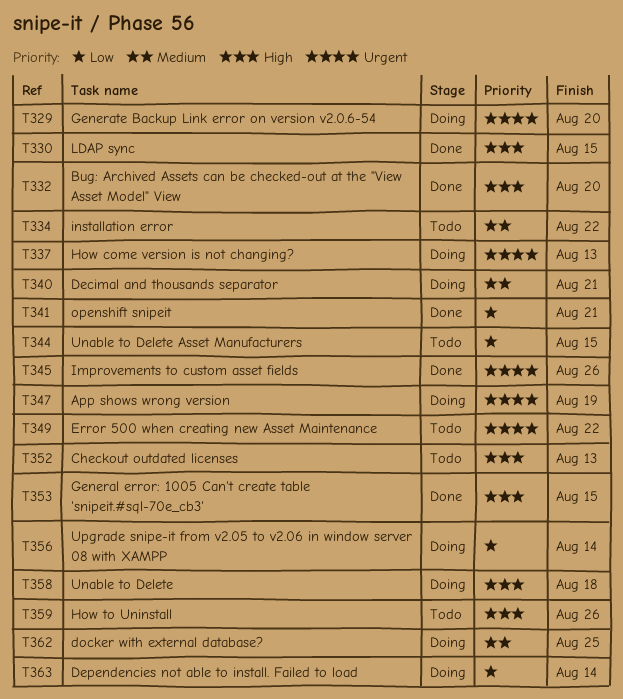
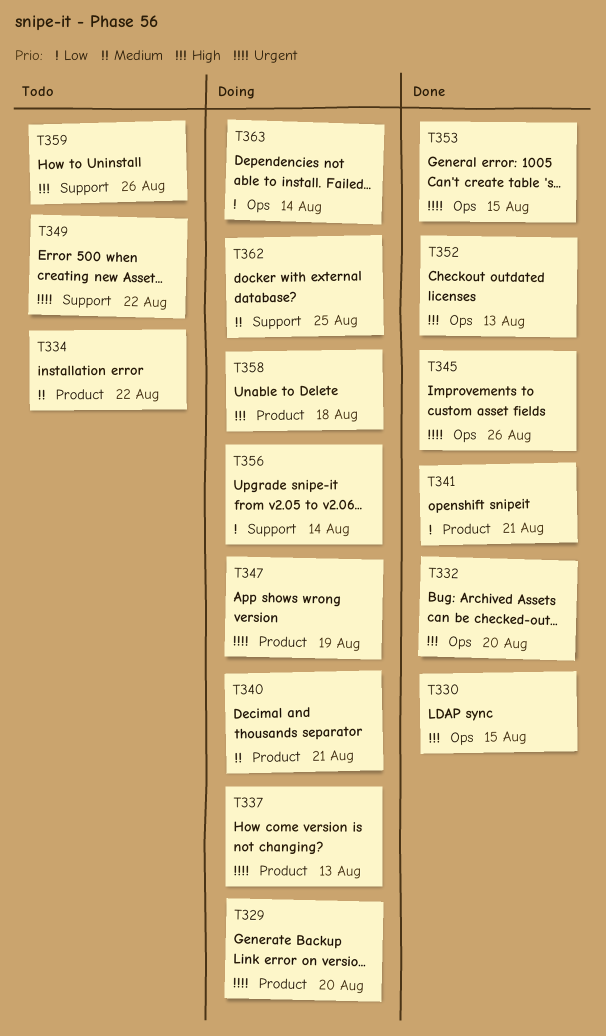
T344: present -> none
T352, status: Todo -> Done
T353, priority: High -> Urgent

